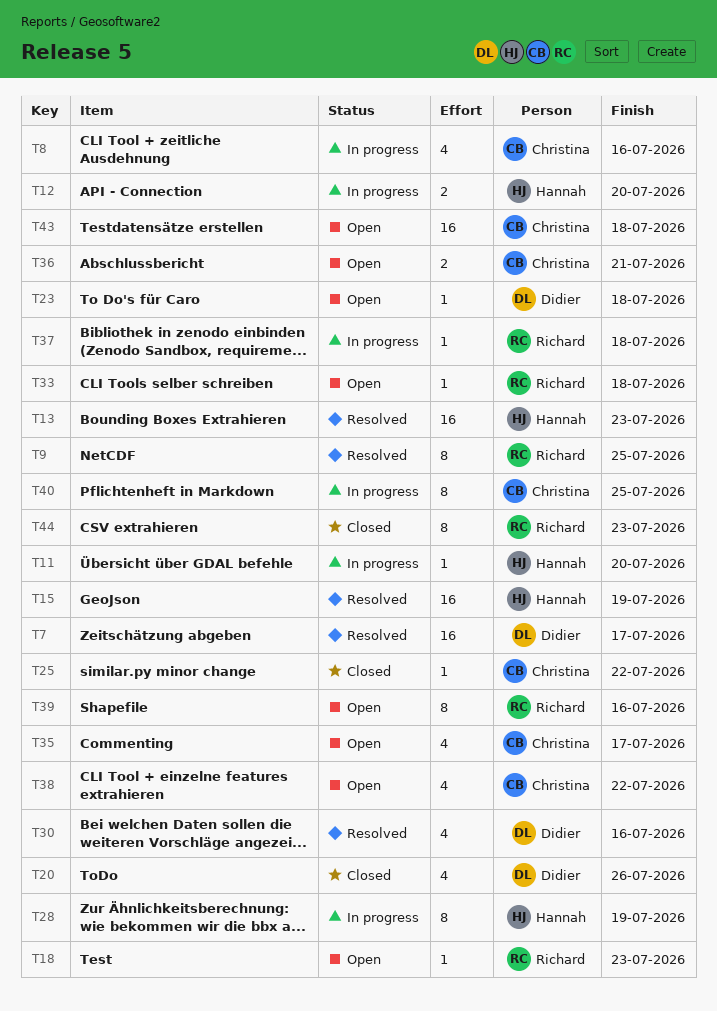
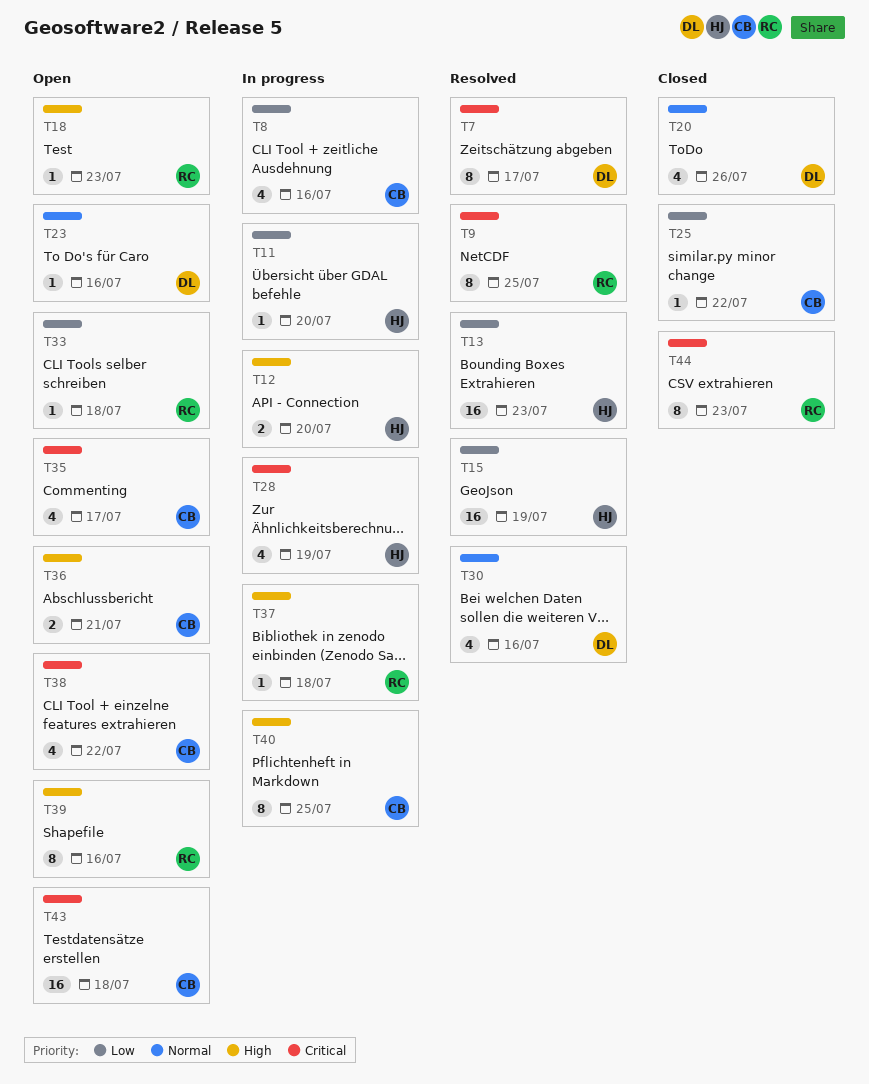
T7, estimate: 16 -> 8
T23, due: Jul 18 -> Jul 16
T28, estimate: 8 -> 4

